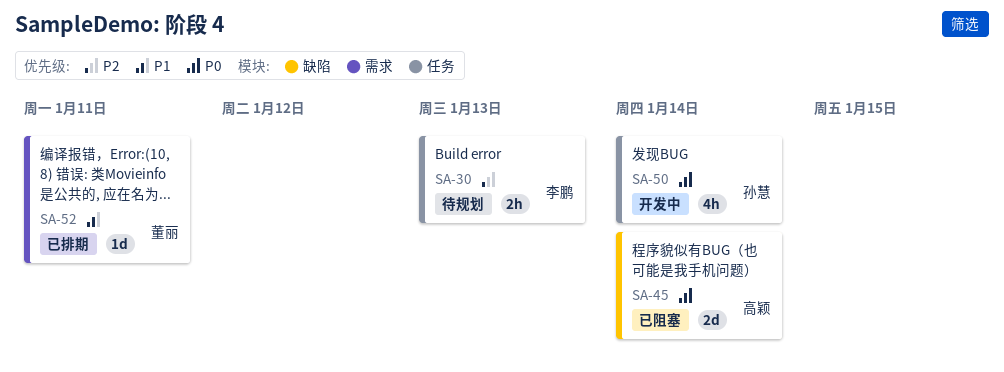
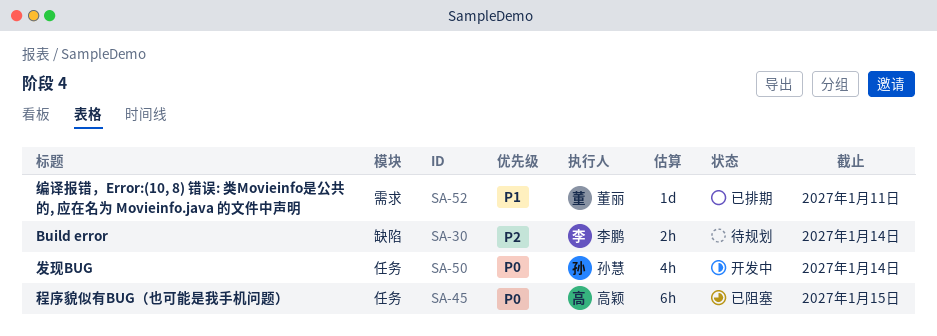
SA-30, label: 任务 -> 缺陷
SA-30, due: Jan 13 -> Jan 14
SA-45, label: 缺陷 -> 任务
SA-45, estimate: 2d -> 6h
SA-45, due: Jan 14 -> Jan 15

